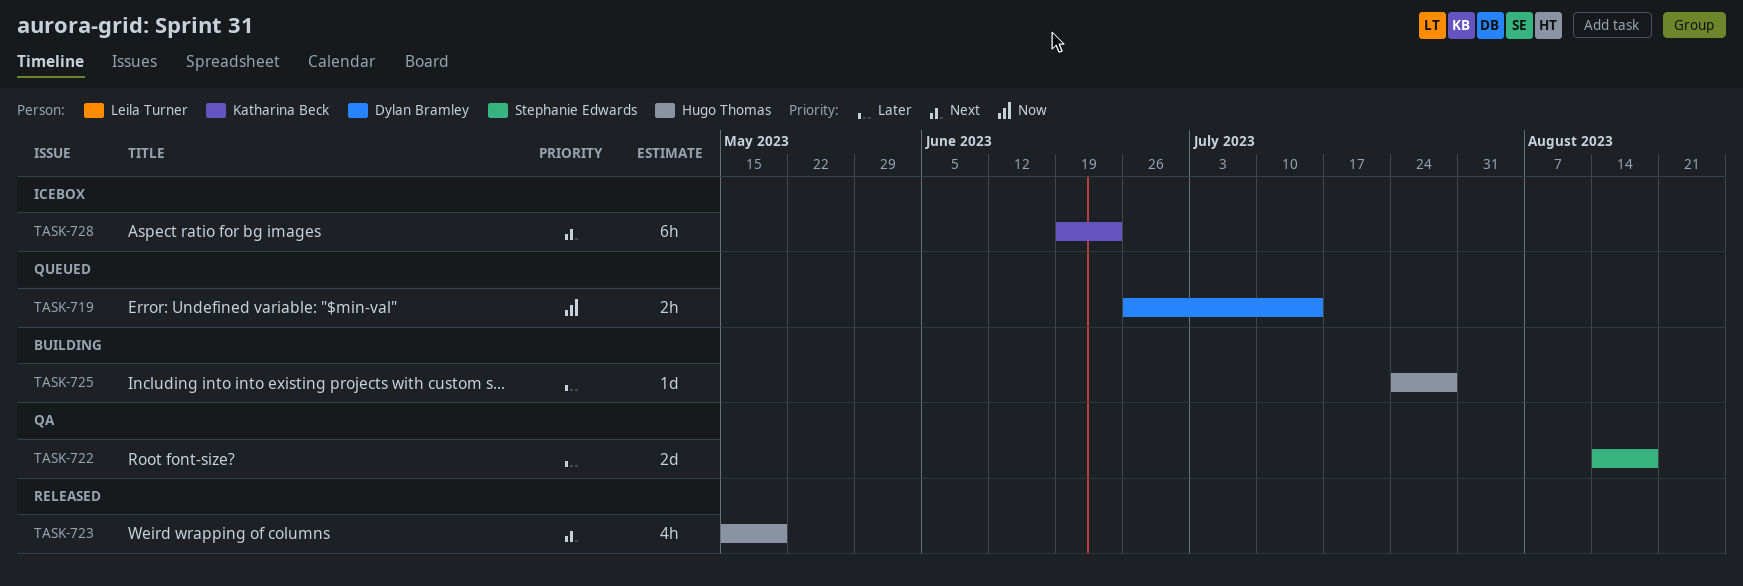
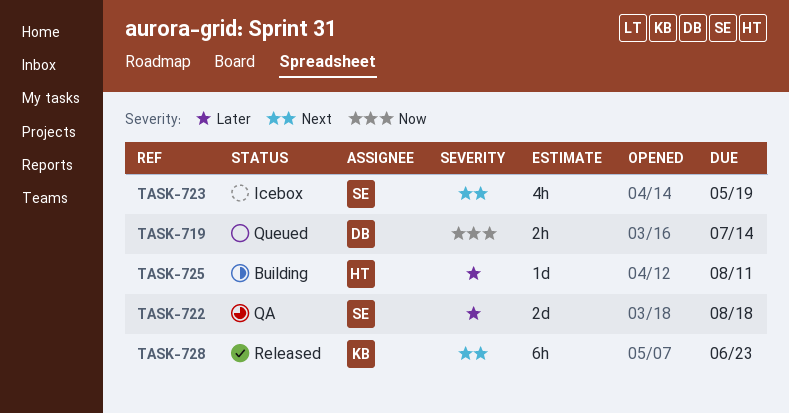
TASK-723, status: Released -> Icebox
TASK-723, owner: Hugo Thomas -> Stephanie Edwards
TASK-725, due: Jul 28 -> Aug 11
TASK-728, status: Icebox -> Released

